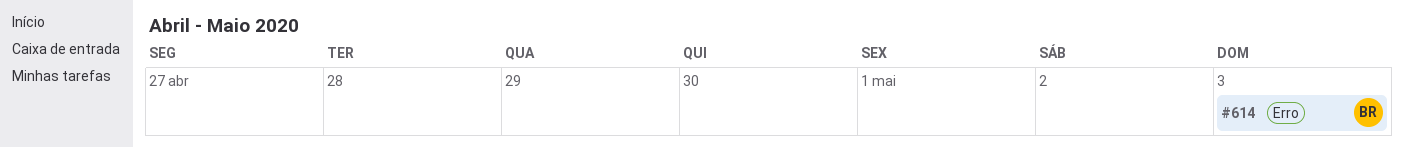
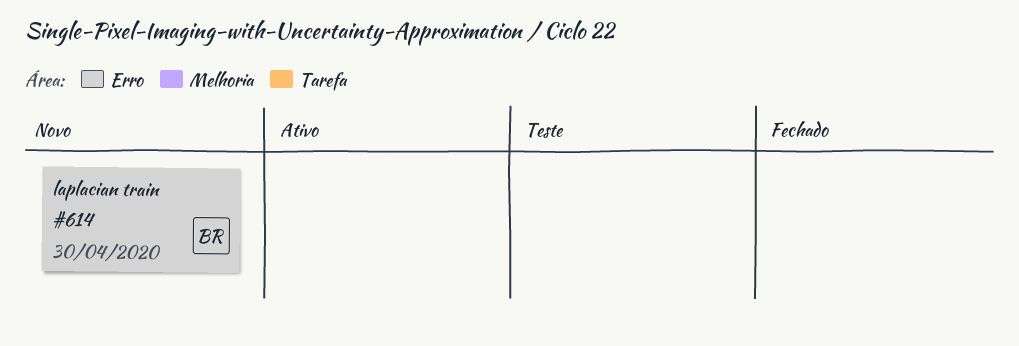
#614, due: May 3 -> Apr 30

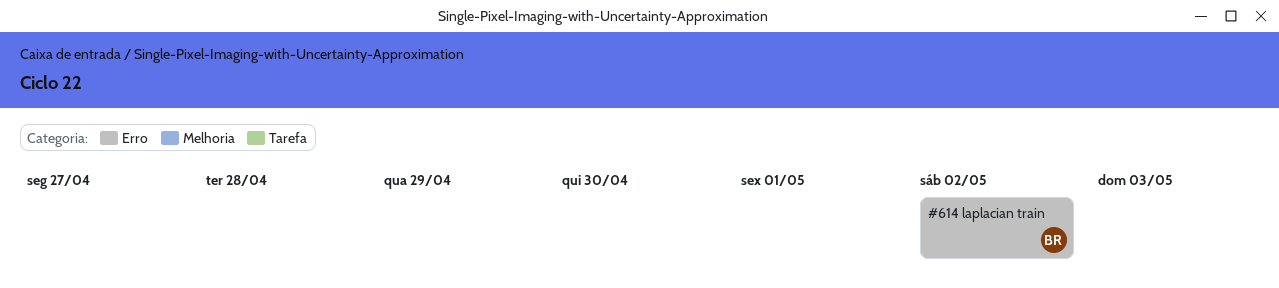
#614, due: Apr 30 -> May 2

